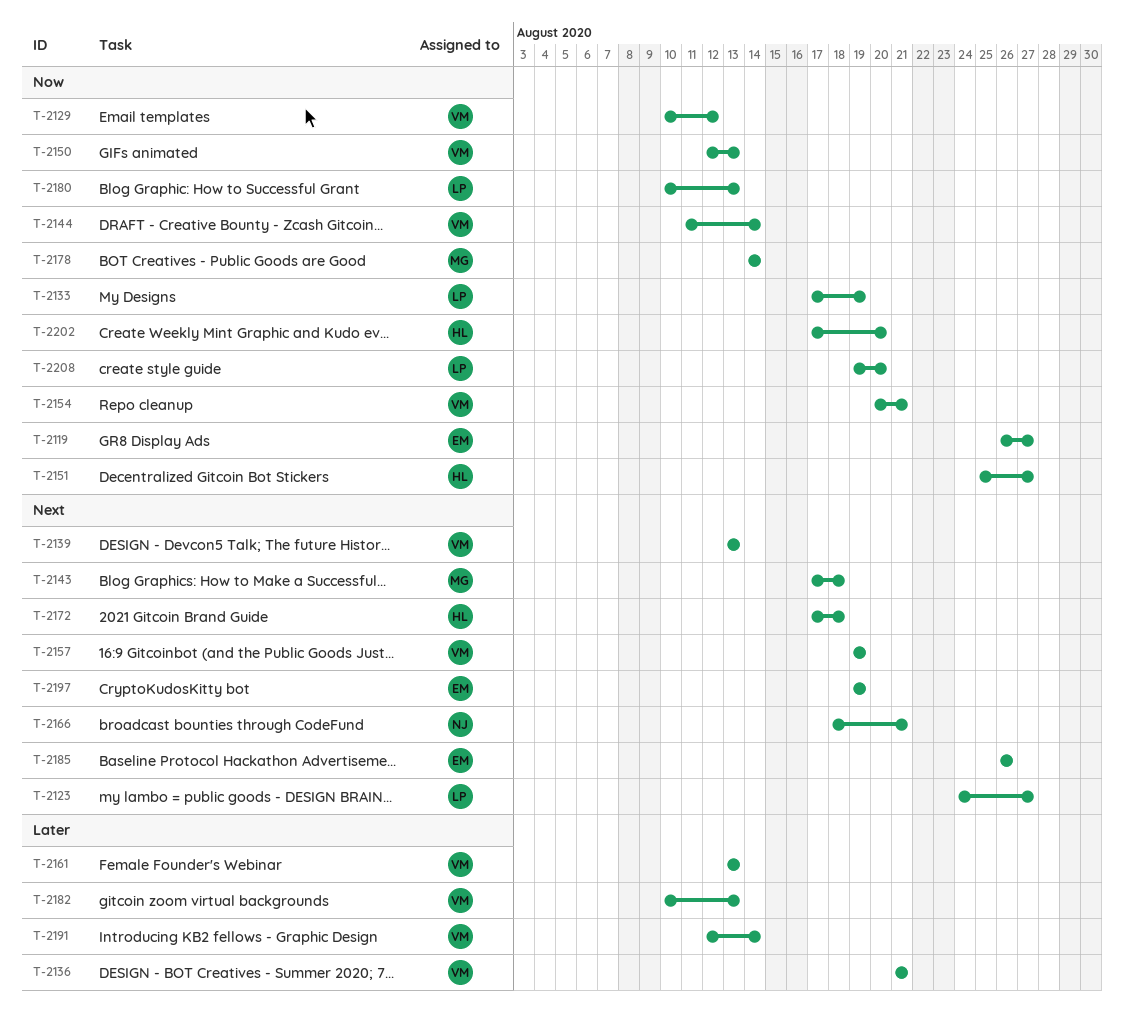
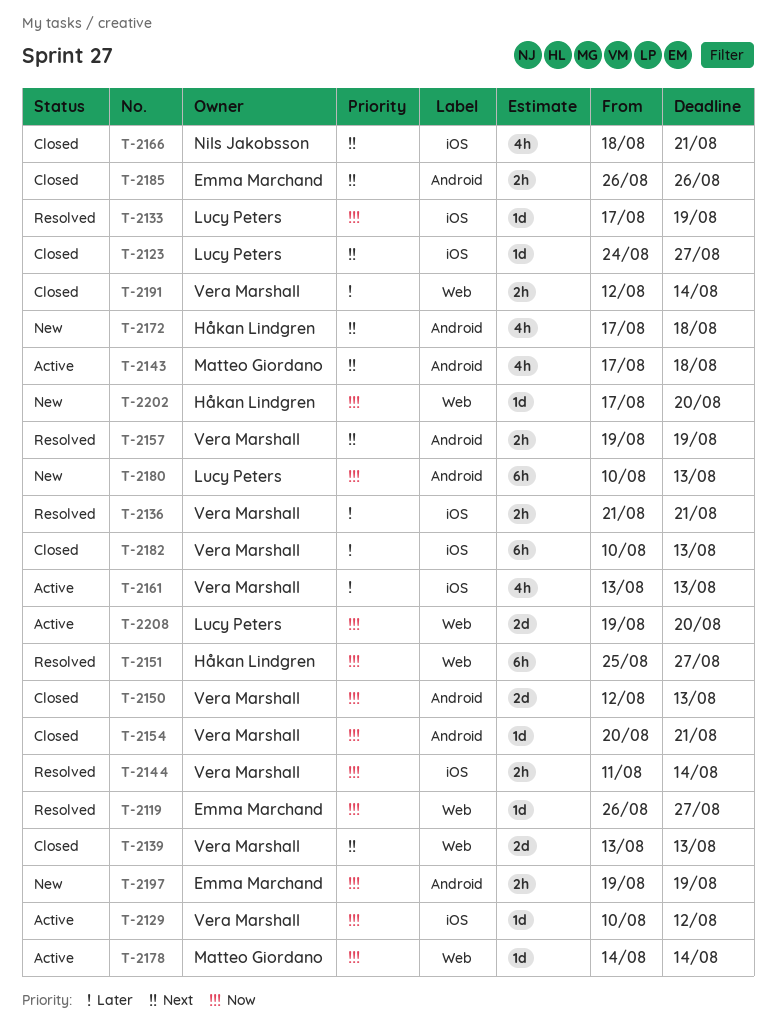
T-2197, priority: Next -> Now

